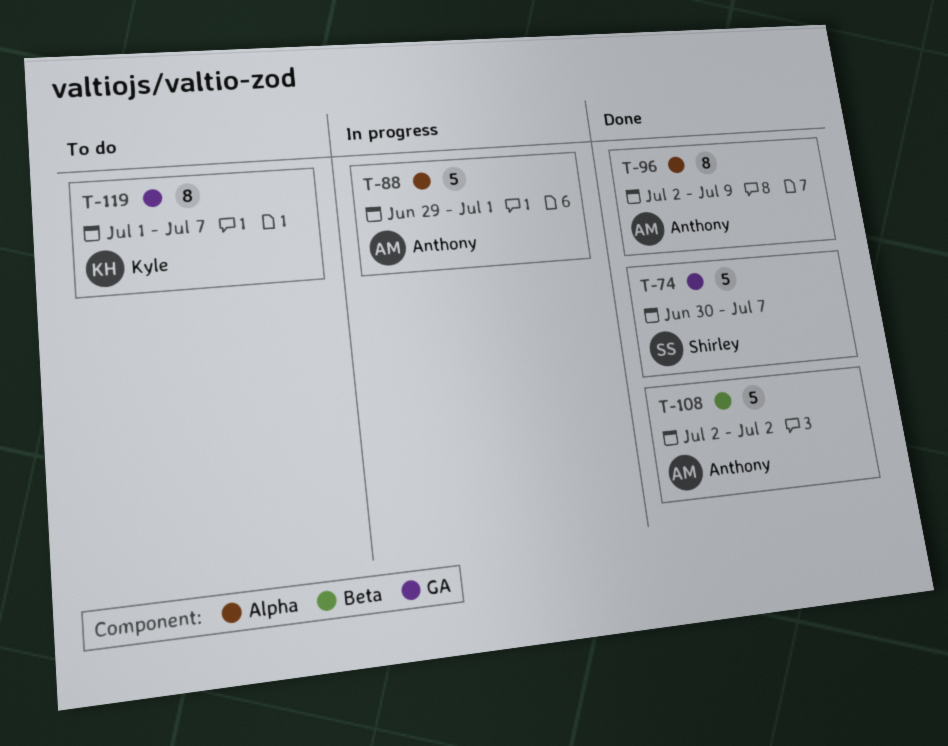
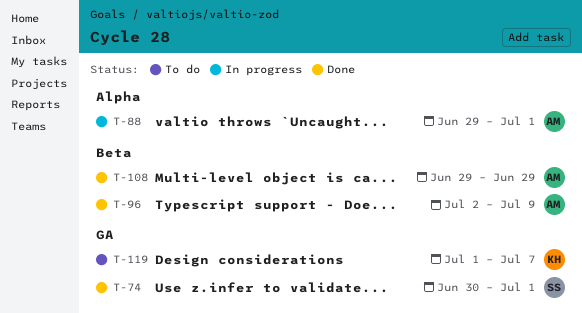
T-74, due: Jul 7 -> Jul 1
T-96, label: Alpha -> Beta
T-108, start: Jul 2 -> Jun 29
T-108, due: Jul 2 -> Jun 29

